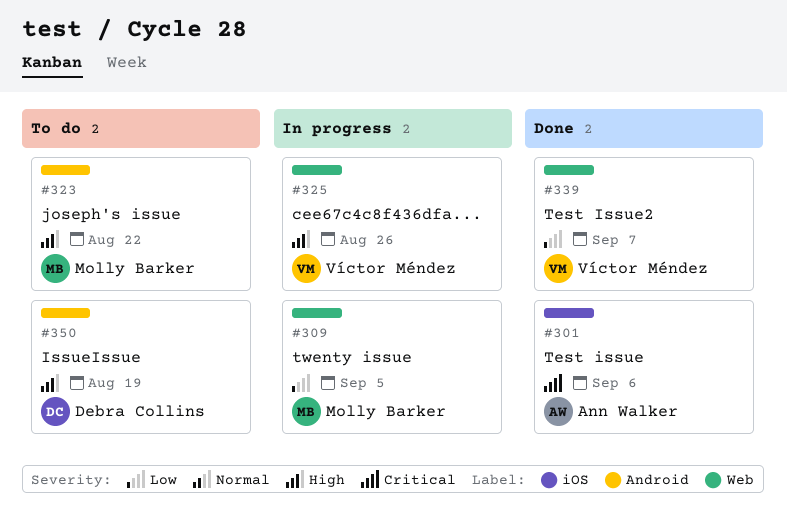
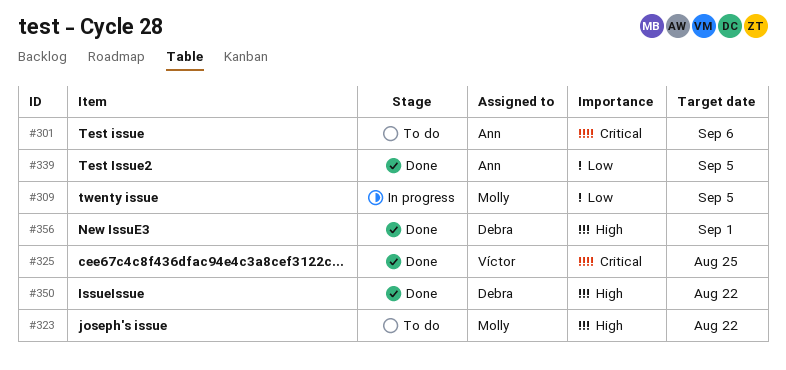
#301, status: Done -> To do
#325, status: In progress -> Done
#325, priority: High -> Critical
#325, due: Aug 26 -> Aug 25
#339, owner: Víctor Méndez -> Ann Walker
#339, due: Sep 7 -> Sep 5
#350, status: To do -> Done
#350, due: Aug 19 -> Aug 22
#356: none -> present

